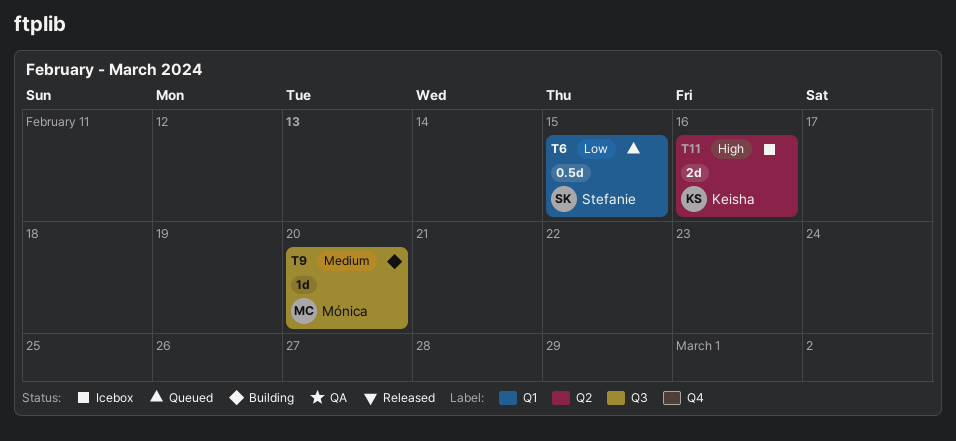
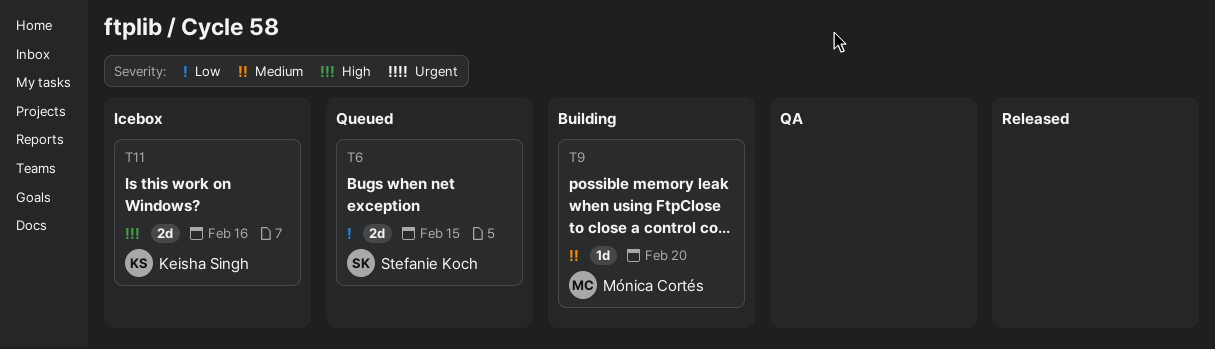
T6, estimate: 0.5d -> 2d

